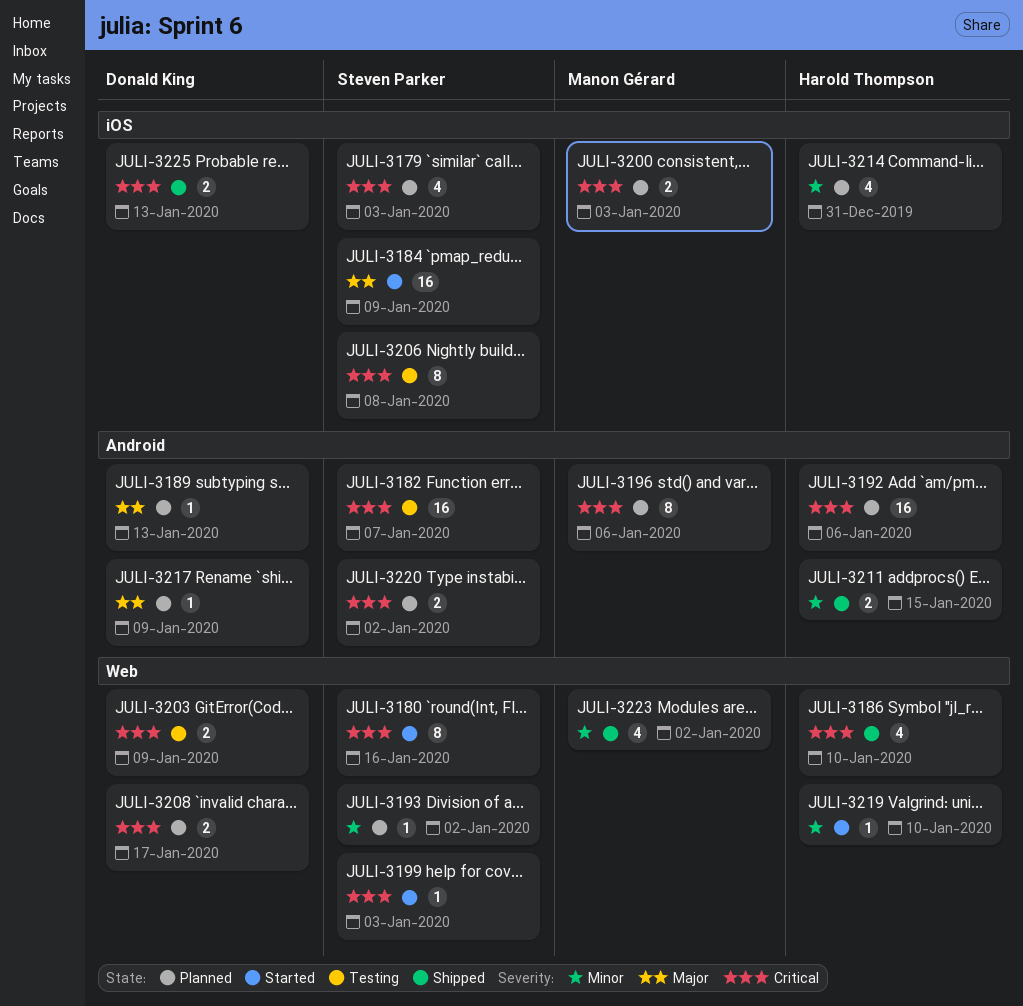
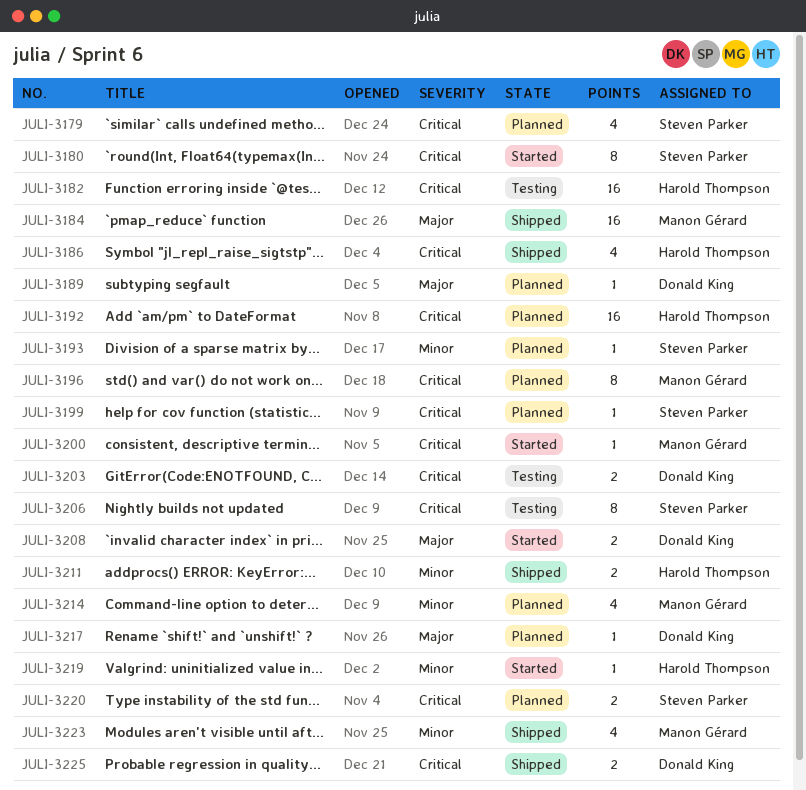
JULI-3182, owner: Steven Parker -> Harold Thompson
JULI-3184, status: Started -> Shipped
JULI-3184, owner: Steven Parker -> Manon Gérard
JULI-3199, status: Started -> Planned
JULI-3200, status: Planned -> Started
JULI-3200, estimate: 2 -> 1
JULI-3208, status: Planned -> Started
JULI-3208, priority: Critical -> Major
JULI-3214, owner: Harold Thompson -> Manon Gérard

